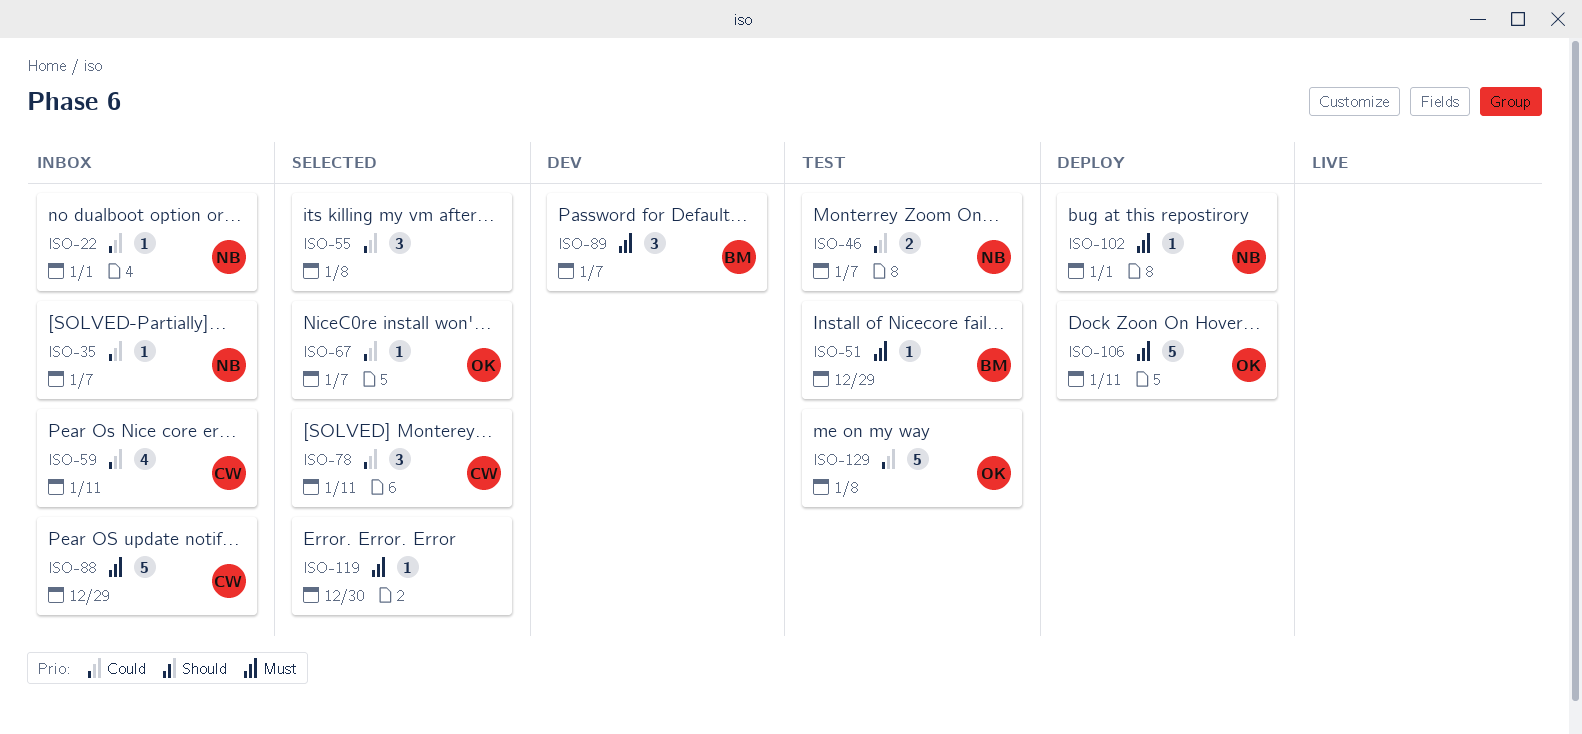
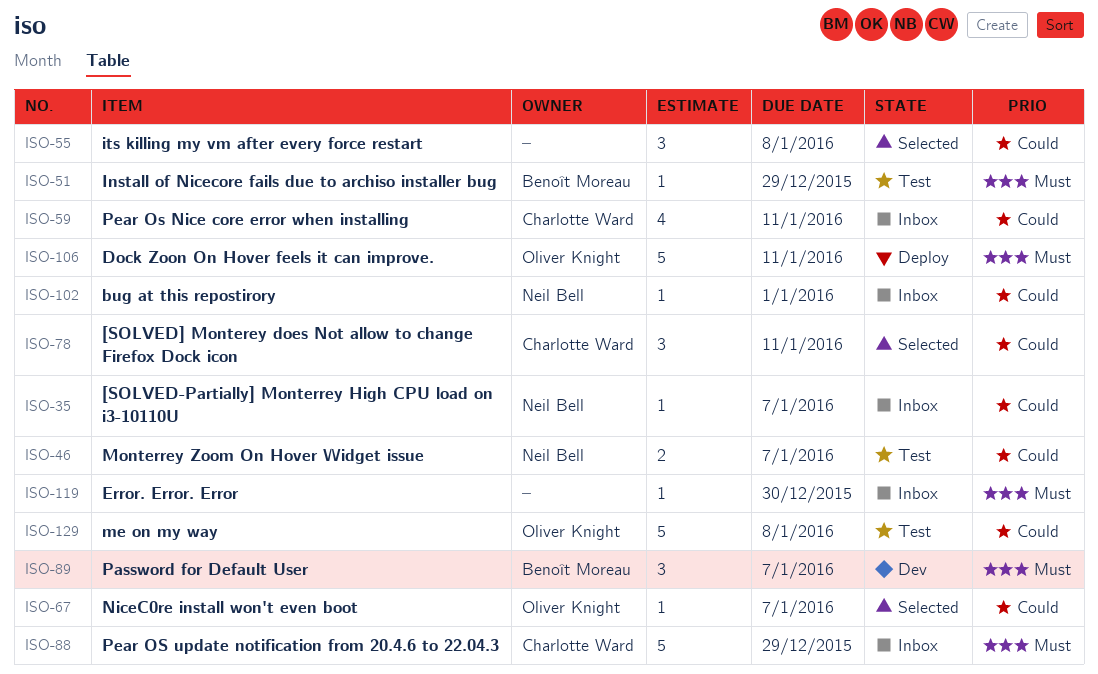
ISO-22: present -> none
ISO-102, status: Deploy -> Inbox
ISO-102, priority: Must -> Could
ISO-119, status: Selected -> Inbox

